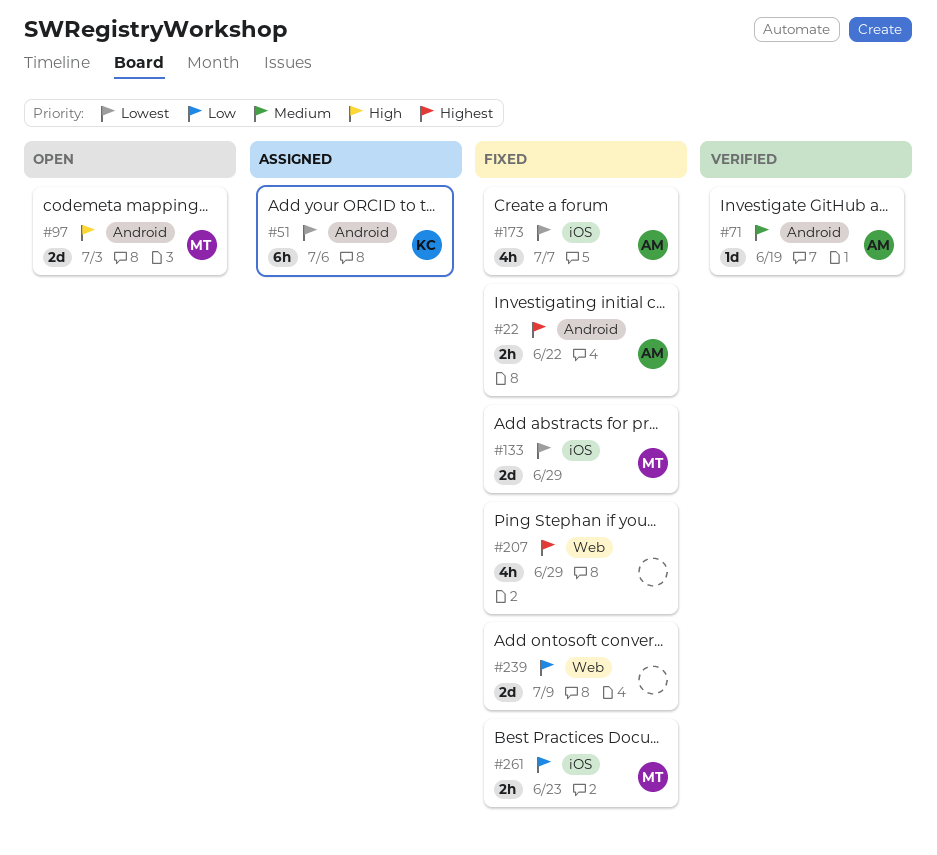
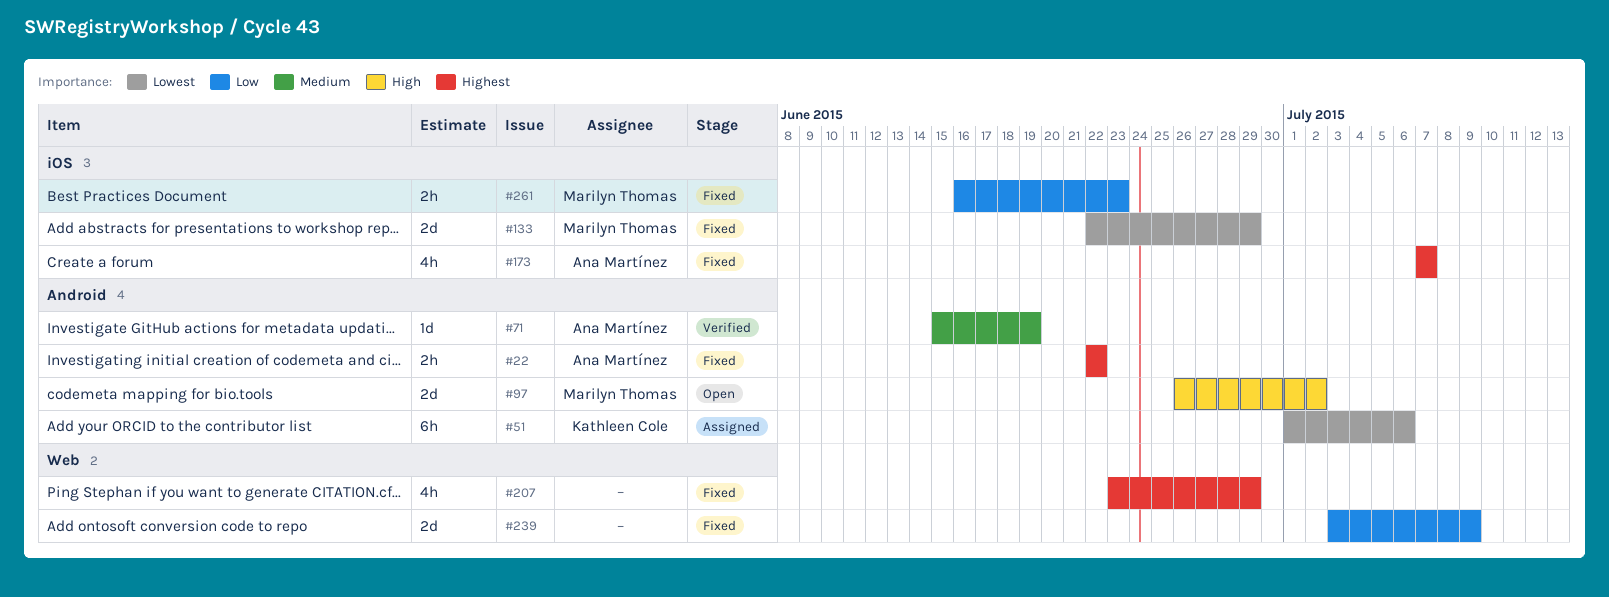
#97, due: Jul 3 -> Jul 2
#173, priority: Lowest -> Highest

